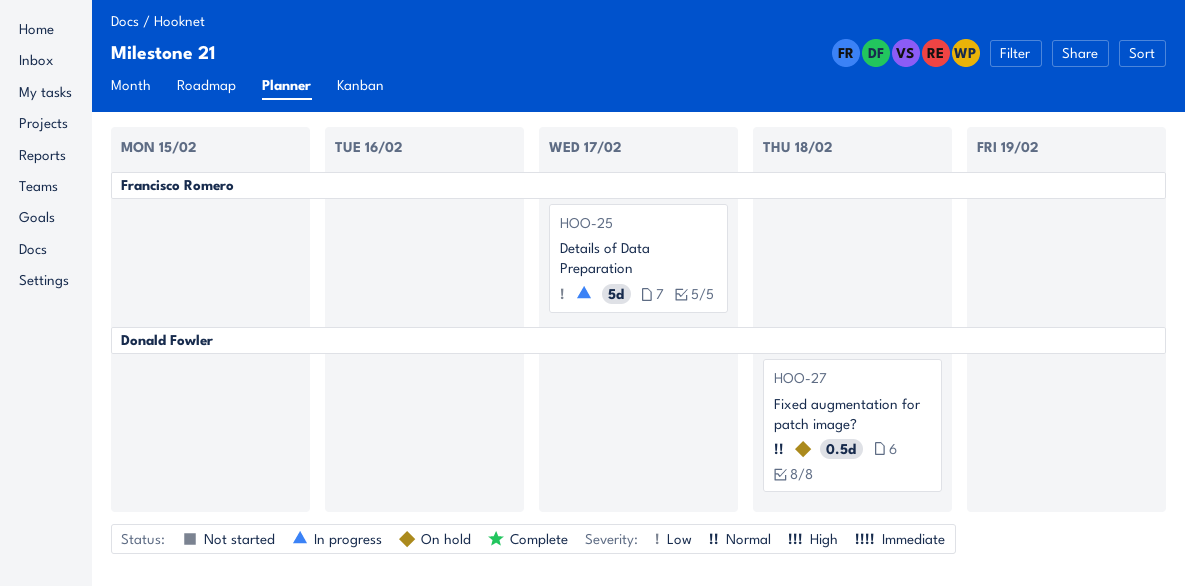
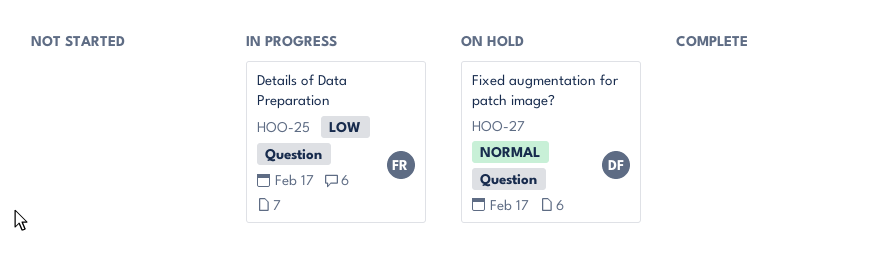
HOO-27, due: Feb 18 -> Feb 17

